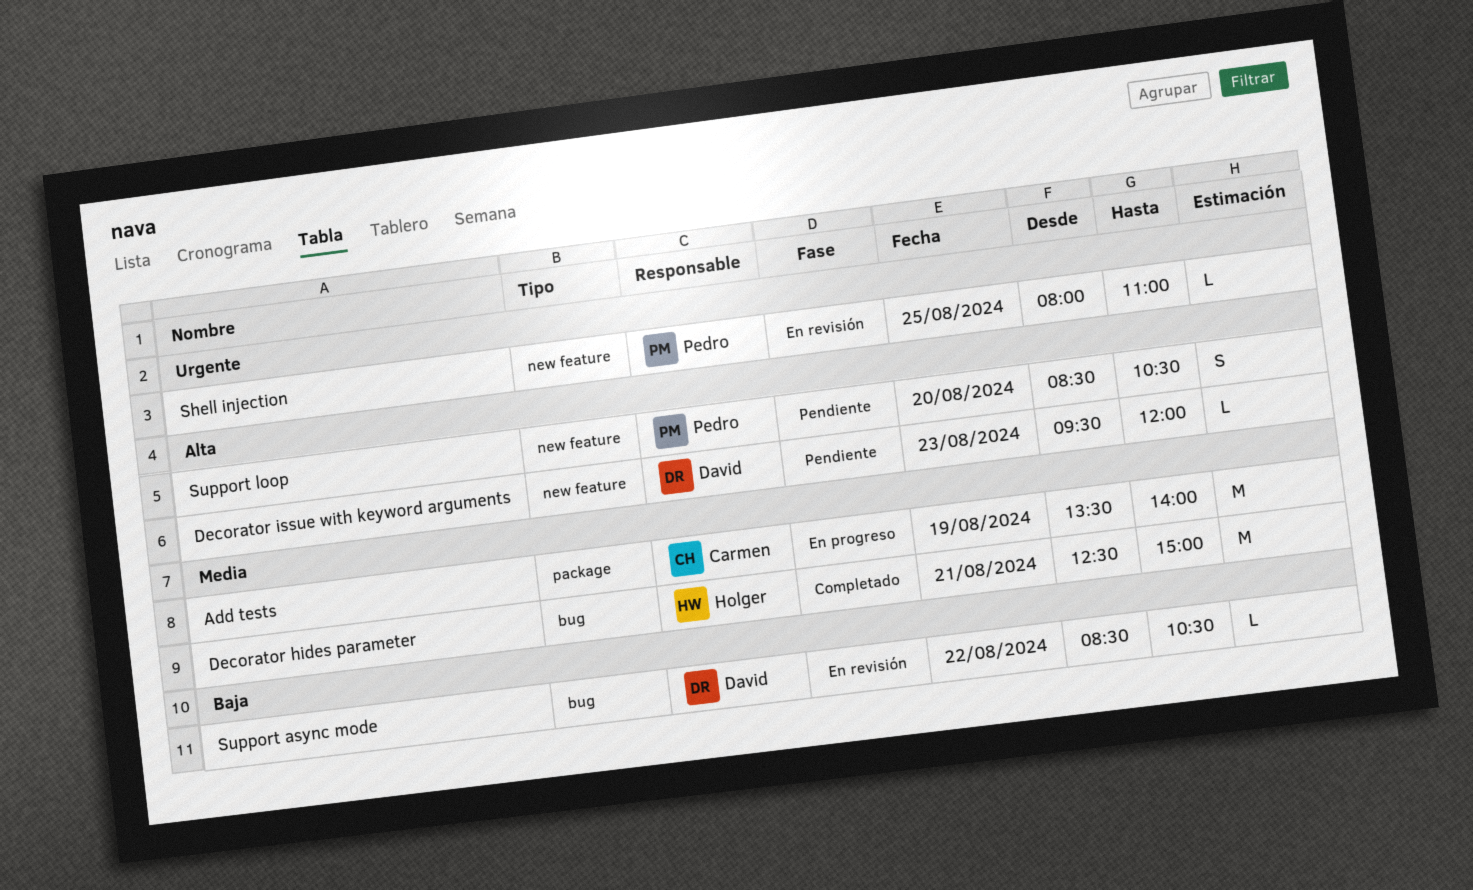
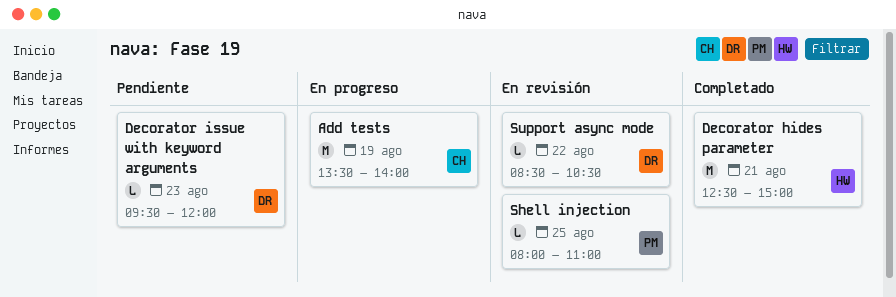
Support loop: present -> none

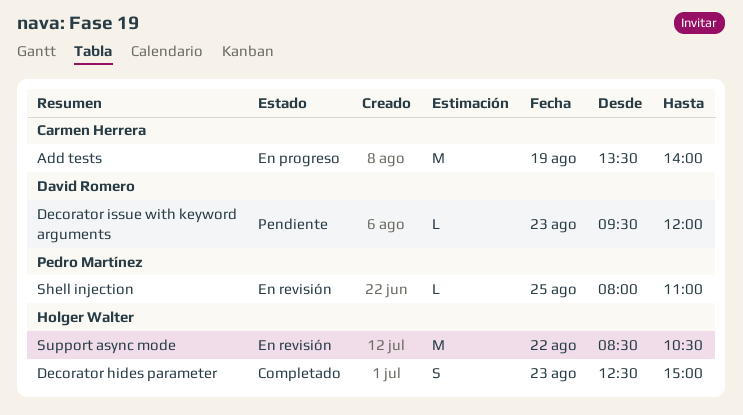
Decorator hides parameter, estimate: M -> S
Decorator hides parameter, day: Aug 21 -> Aug 23
Support async mode, owner: David Romero -> Holger Walter
Support async mode, estimate: L -> M

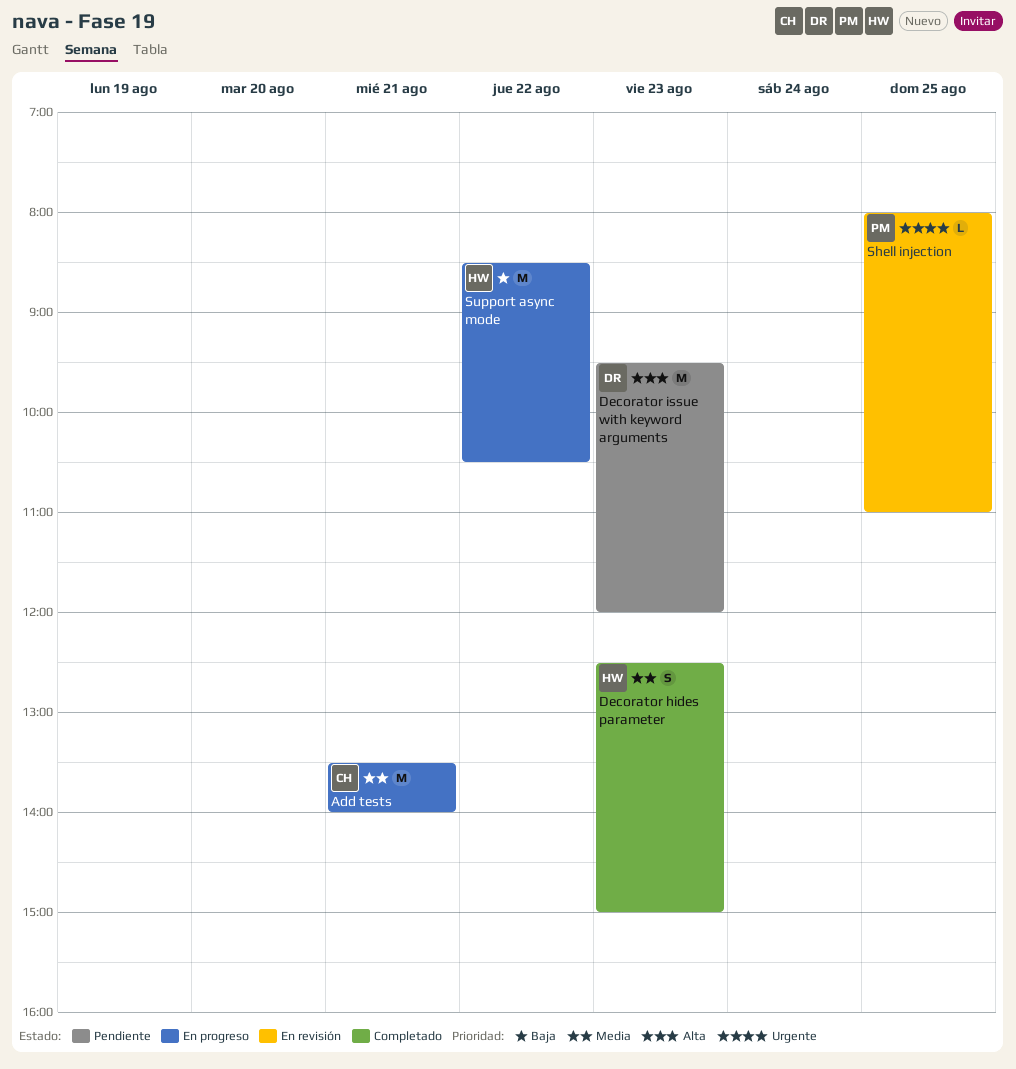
Add tests, day: Aug 19 -> Aug 21
Decorator issue with keyword arguments, estimate: L -> M
Support async mode, status: En revisión -> En progreso

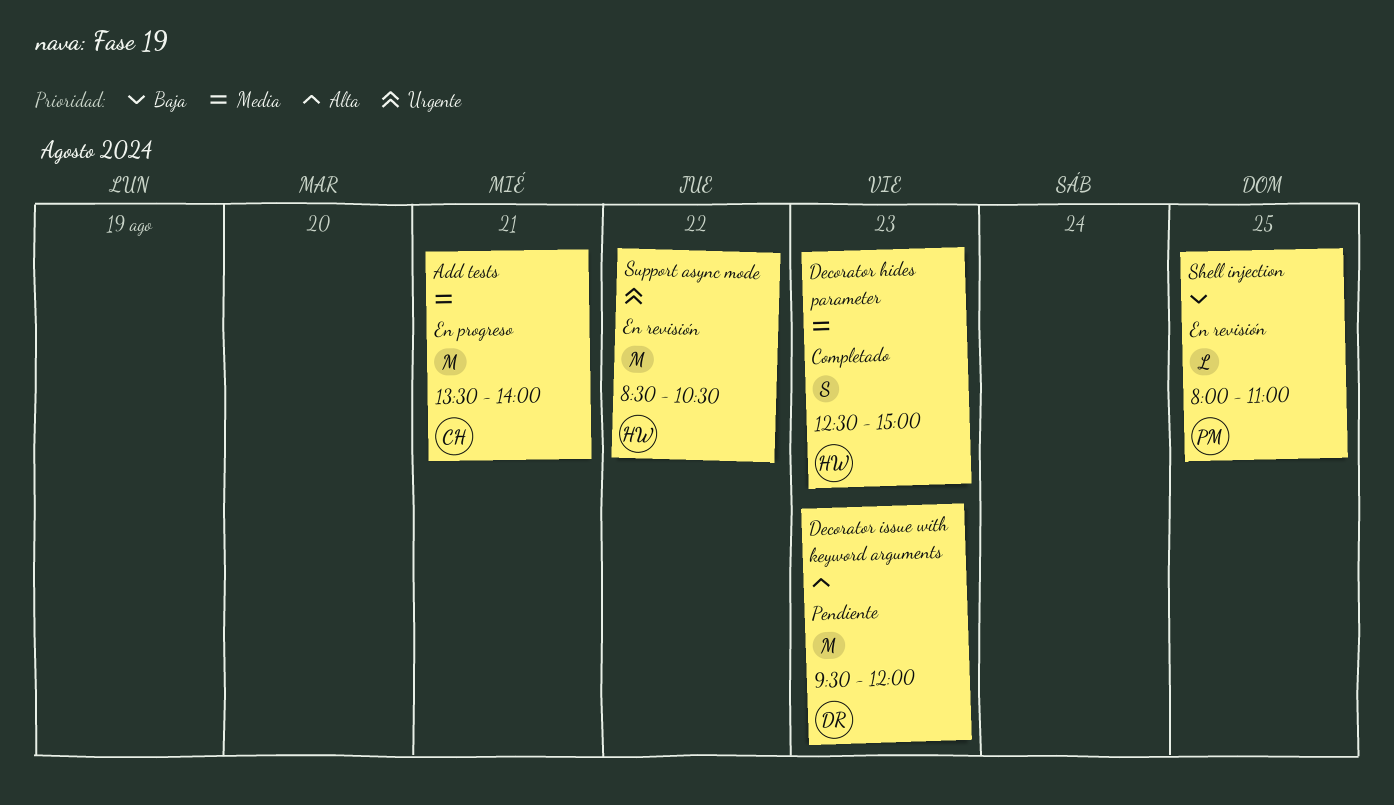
Shell injection, priority: Urgente -> Baja
Support async mode, status: En progreso -> En revisión
Support async mode, priority: Baja -> Urgente

